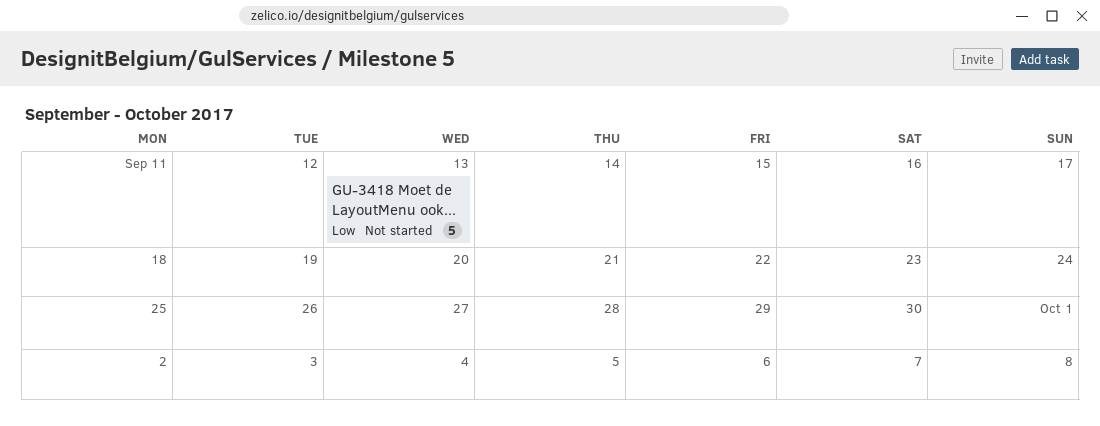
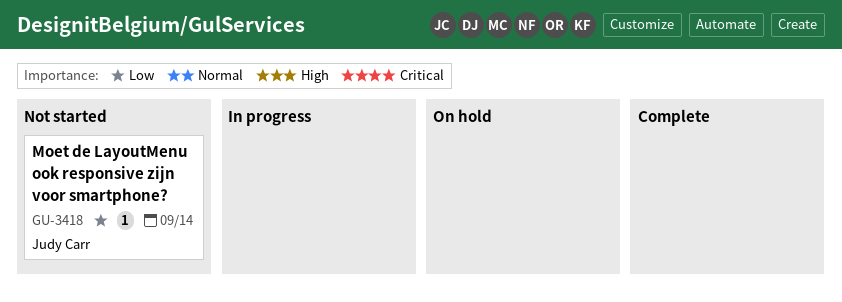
GU-3418, estimate: 5 -> 1
GU-3418, due: Sep 13 -> Sep 14

